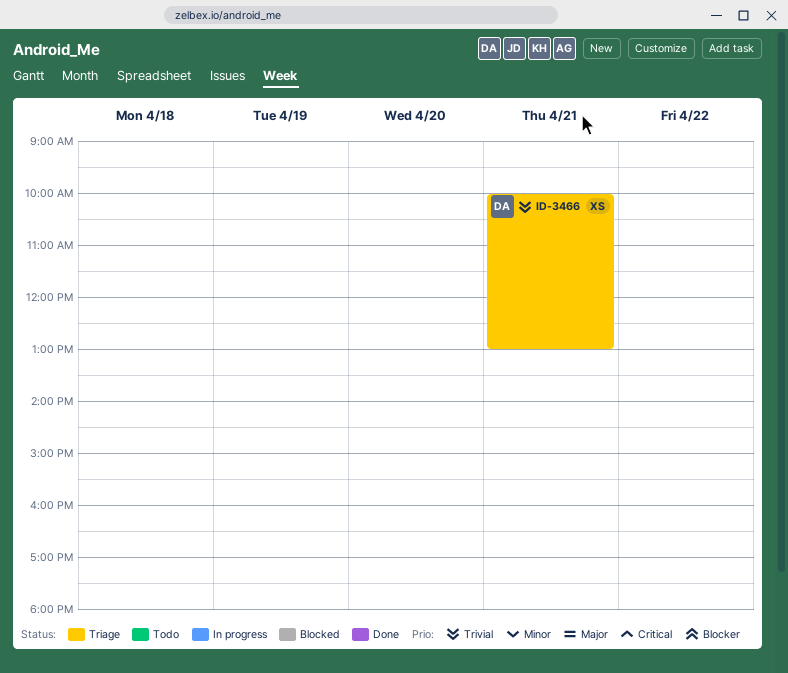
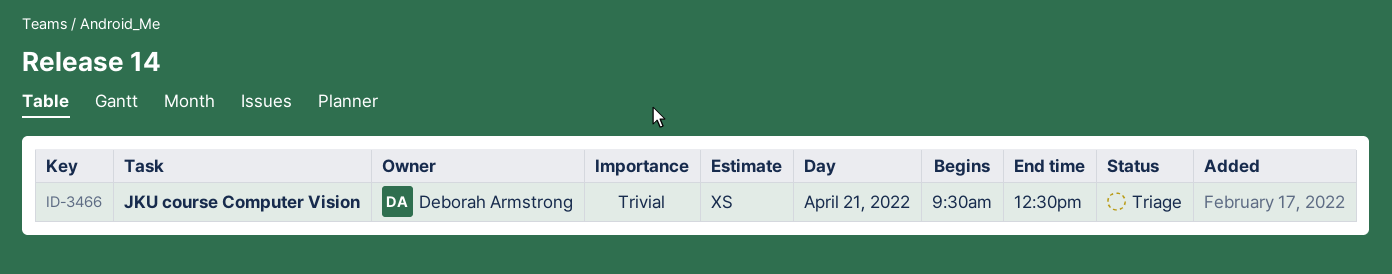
ID-3466, begins: 10:00 -> 09:30
ID-3466, ends: 13:00 -> 12:30

